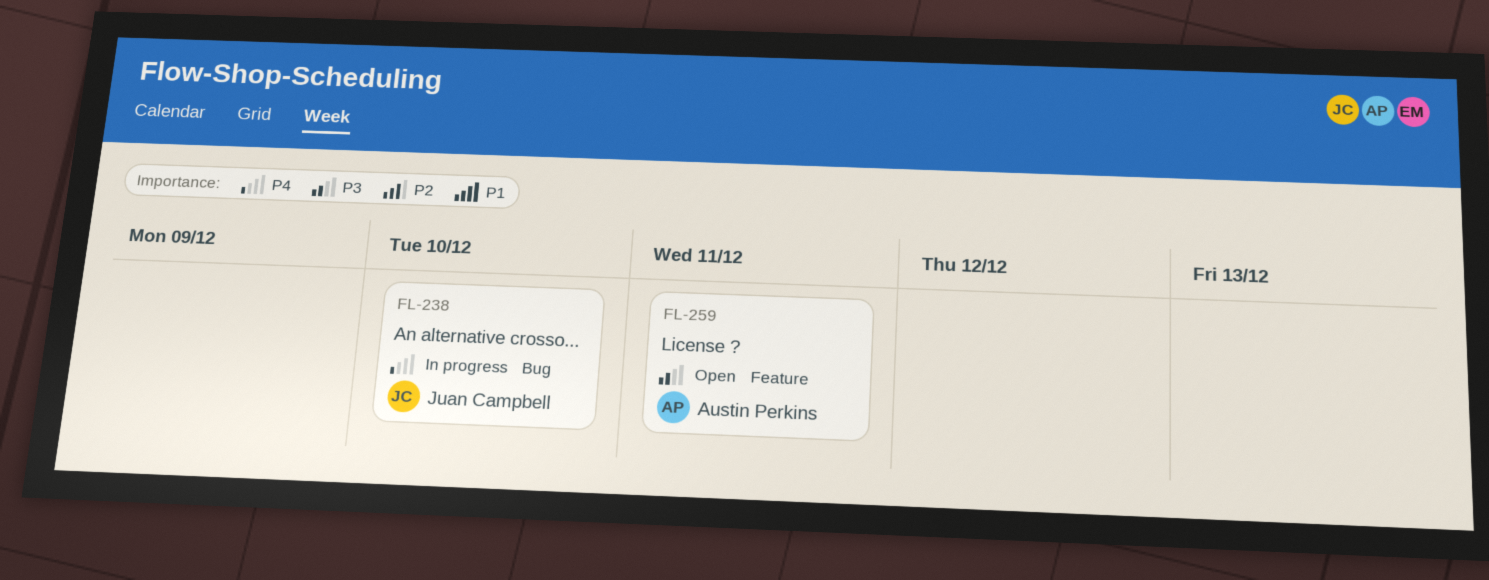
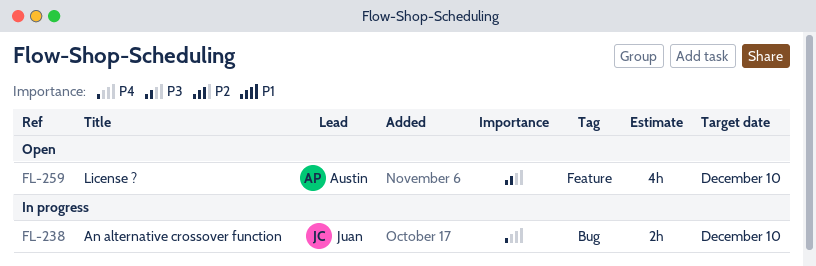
FL-259, due: Dec 11 -> Dec 10

